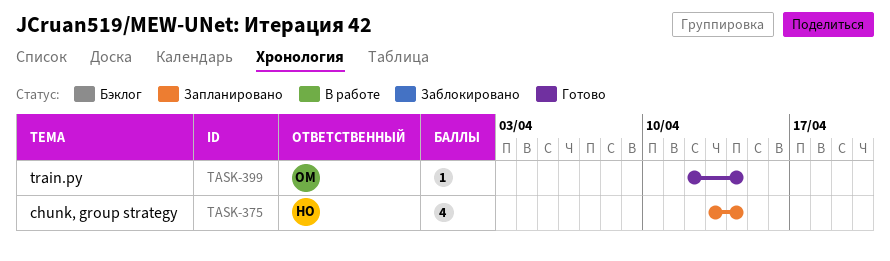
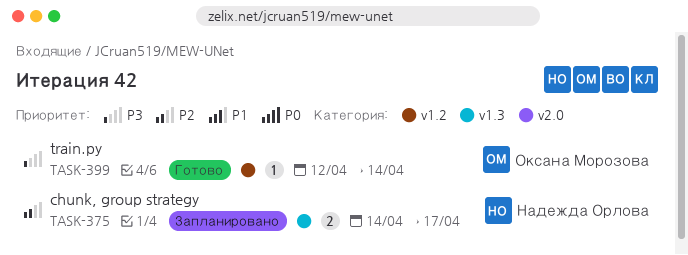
TASK-375, estimate: 4 -> 2
TASK-375, start: Apr 13 -> Apr 14
TASK-375, due: Apr 14 -> Apr 17

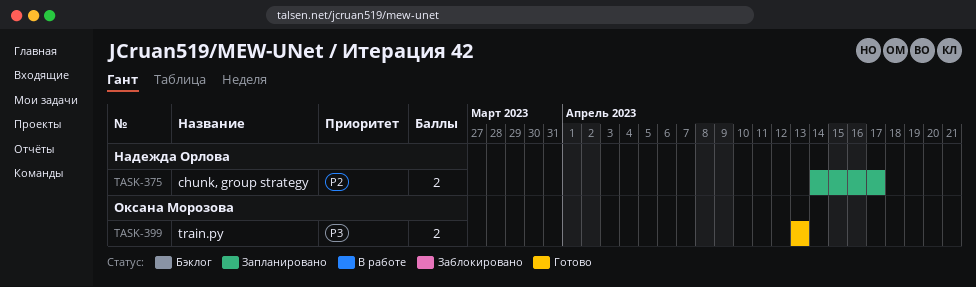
TASK-399, estimate: 1 -> 2
TASK-399, start: Apr 12 -> Apr 13
TASK-399, due: Apr 14 -> Apr 13

